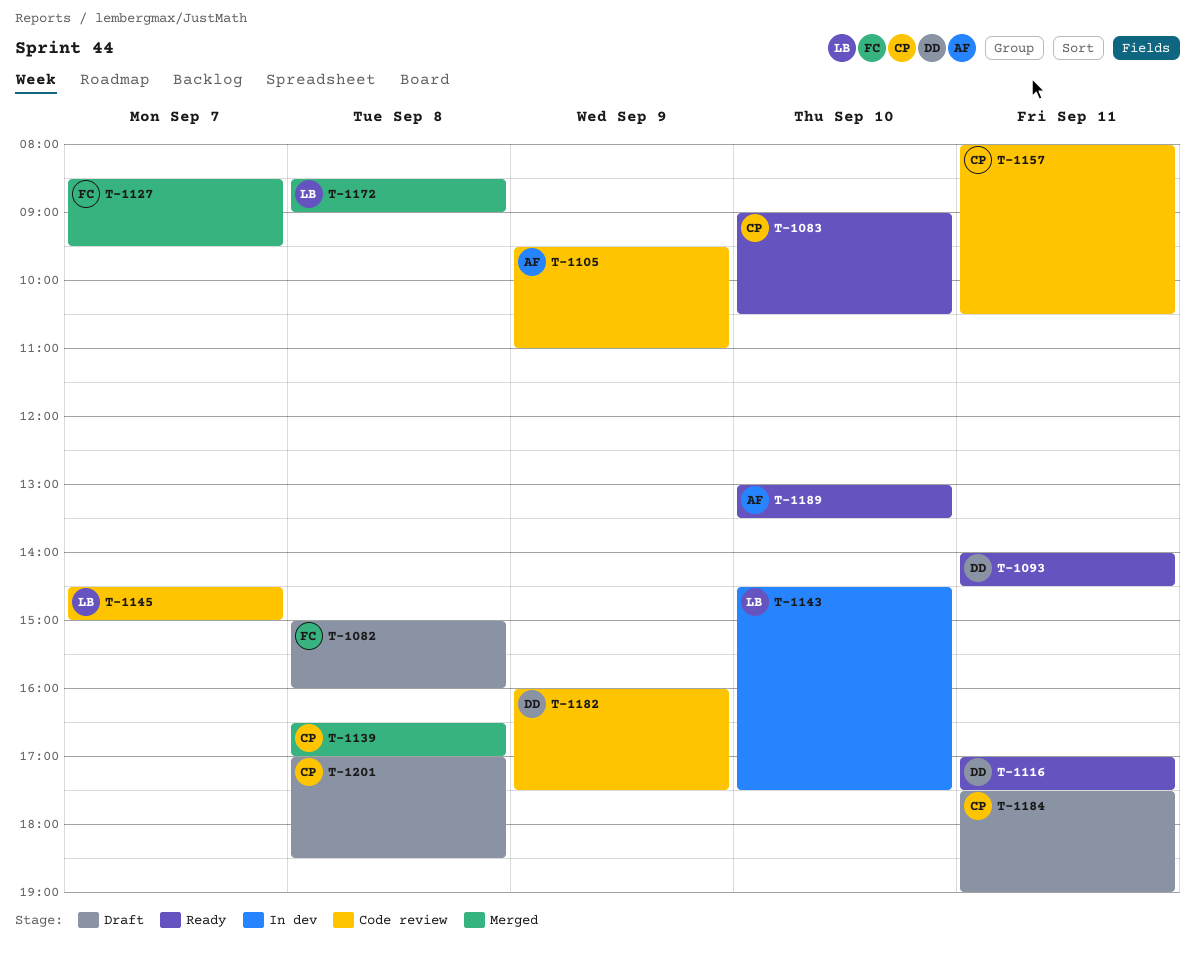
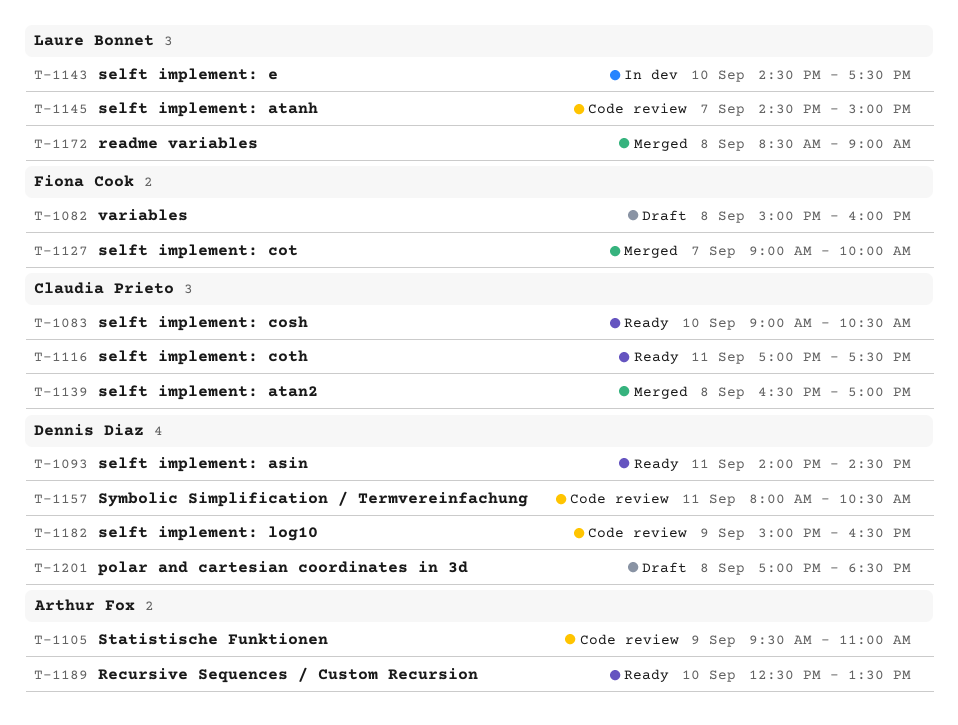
T-1116, owner: Dennis Diaz -> Claudia Prieto
T-1127, begins: 08:30 -> 09:00
T-1127, ends: 09:30 -> 10:00
T-1157, owner: Claudia Prieto -> Dennis Diaz
T-1182, begins: 16:00 -> 15:00
T-1182, ends: 17:30 -> 16:30
T-1184: present -> none
T-1189, begins: 13:00 -> 12:30
T-1201, owner: Claudia Prieto -> Dennis Diaz

